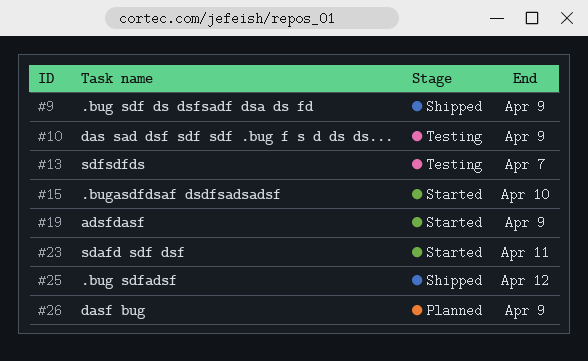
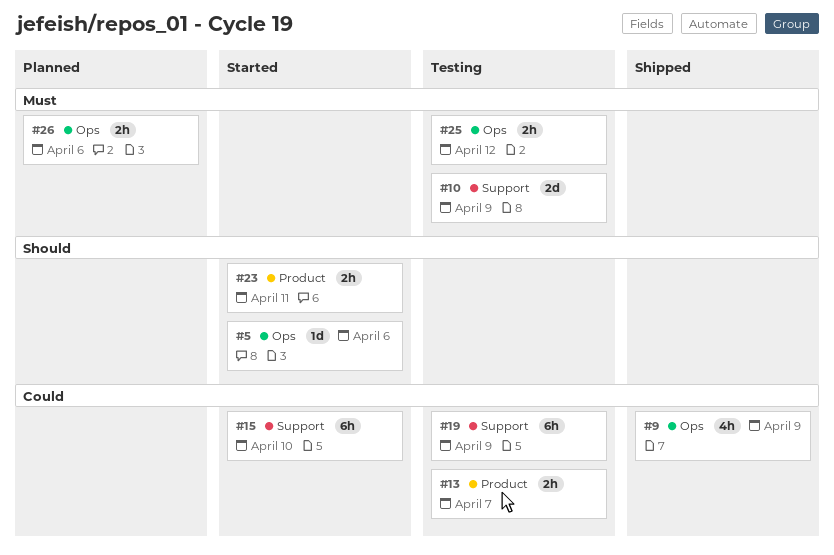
#5: none -> present
#19, status: Started -> Testing
#25, status: Shipped -> Testing
#26, due: Apr 9 -> Apr 6

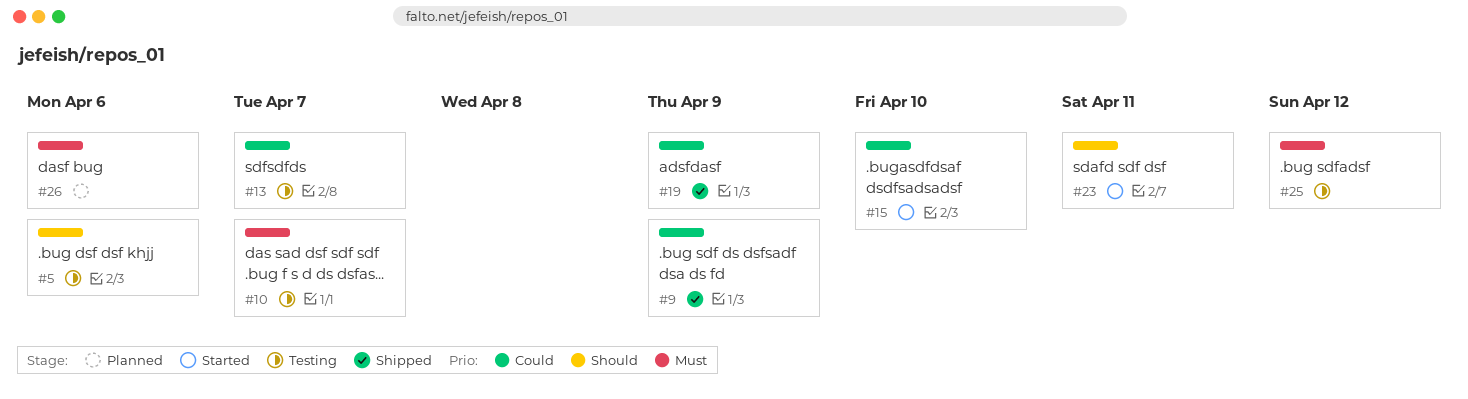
#5, status: Started -> Testing
#10, due: Apr 9 -> Apr 7
#19, status: Testing -> Shipped

